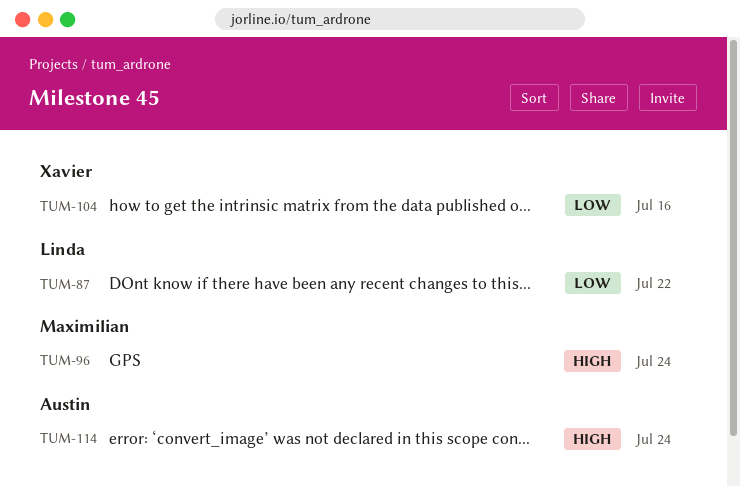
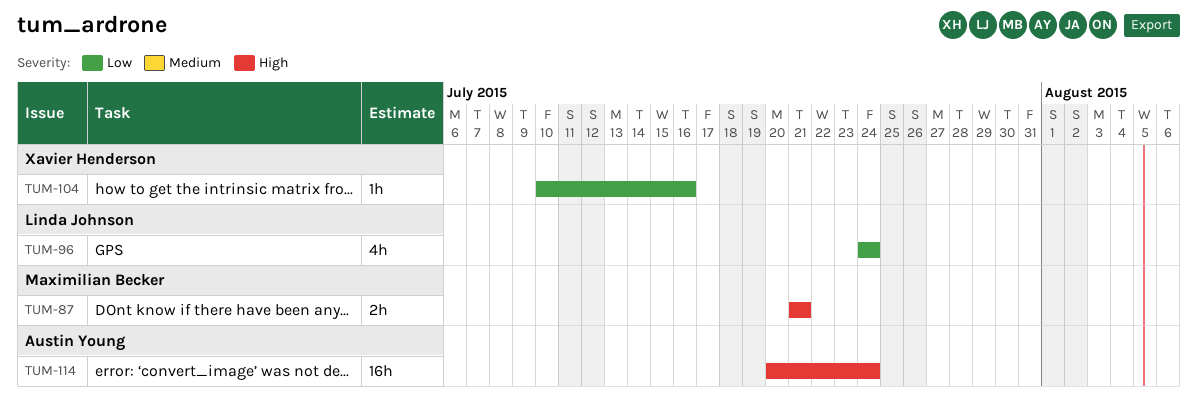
TUM-87, owner: Linda Johnson -> Maximilian Becker
TUM-87, priority: Low -> High
TUM-87, due: Jul 22 -> Jul 21
TUM-96, owner: Maximilian Becker -> Linda Johnson
TUM-96, priority: High -> Low

